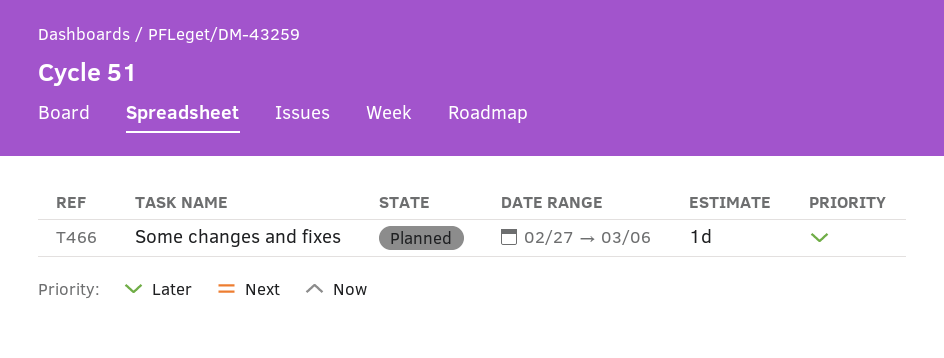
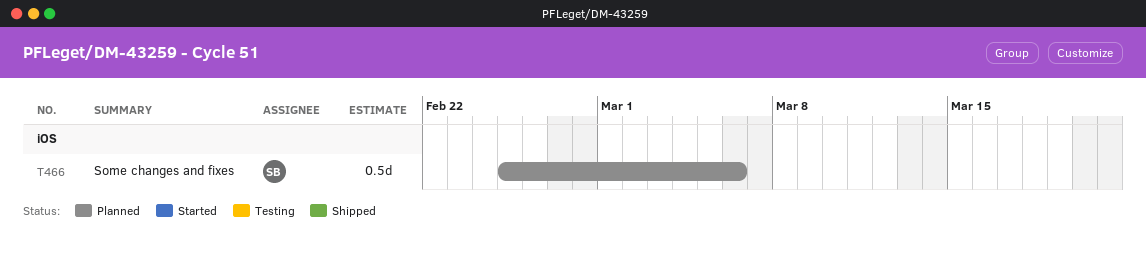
T466, estimate: 1d -> 0.5d
T466, start: Feb 27 -> Feb 25

